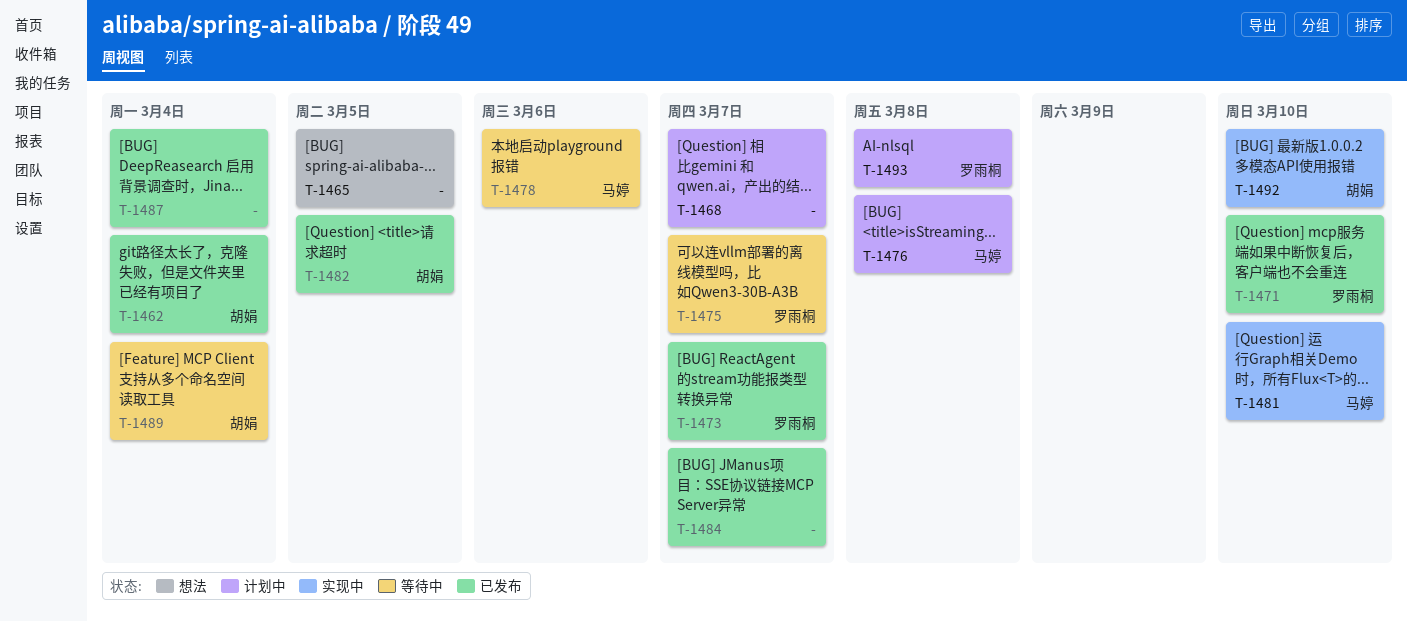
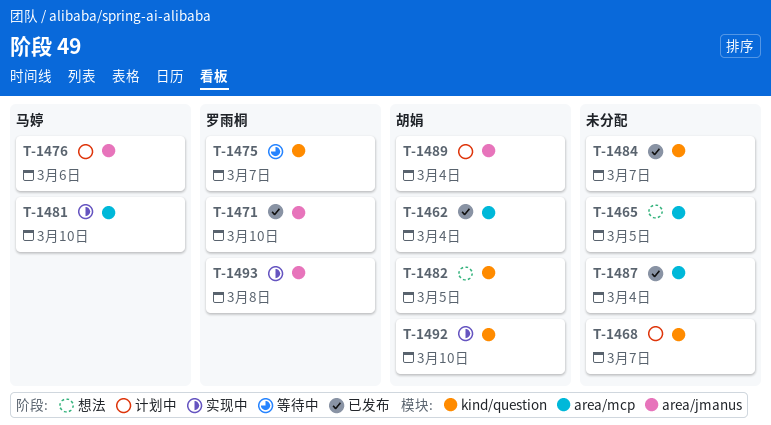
T-1473: present -> none
T-1476, due: Mar 8 -> Mar 6
T-1478: present -> none
T-1482, status: 已发布 -> 想法
T-1489, status: 等待中 -> 计划中
T-1493, status: 计划中 -> 实现中

